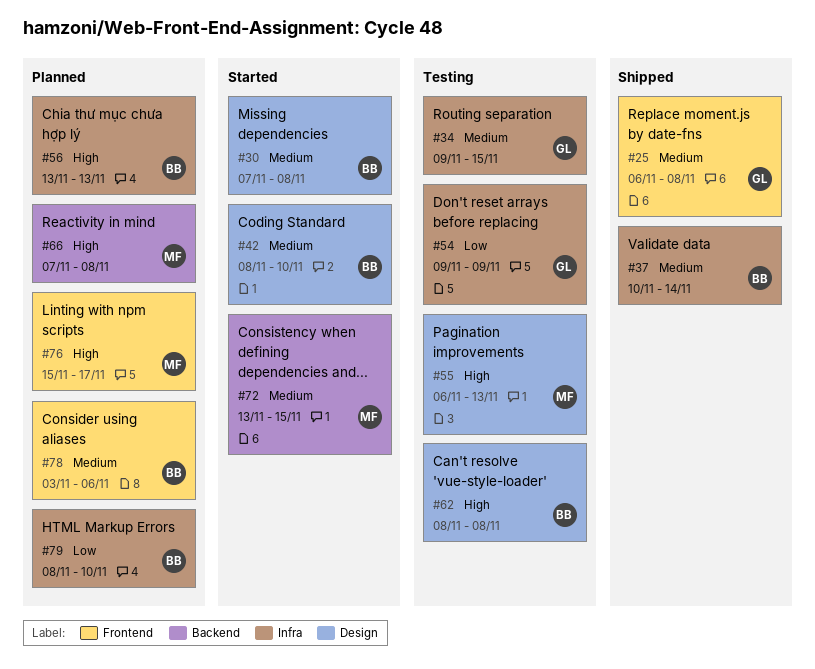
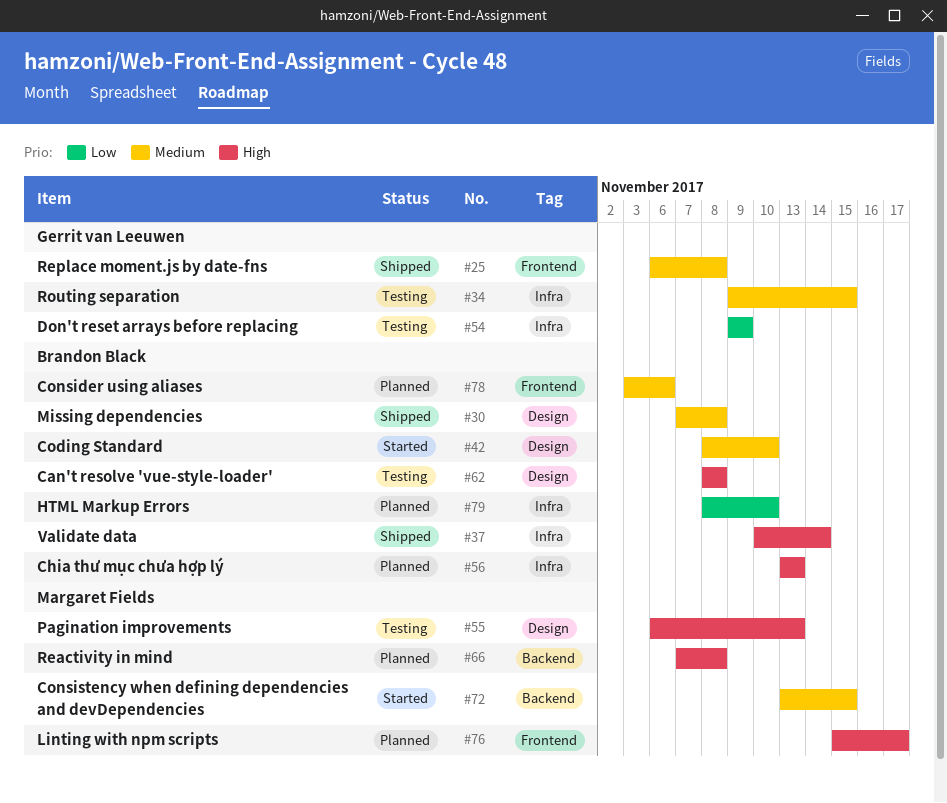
#30, status: Started -> Shipped
#37, priority: Medium -> High

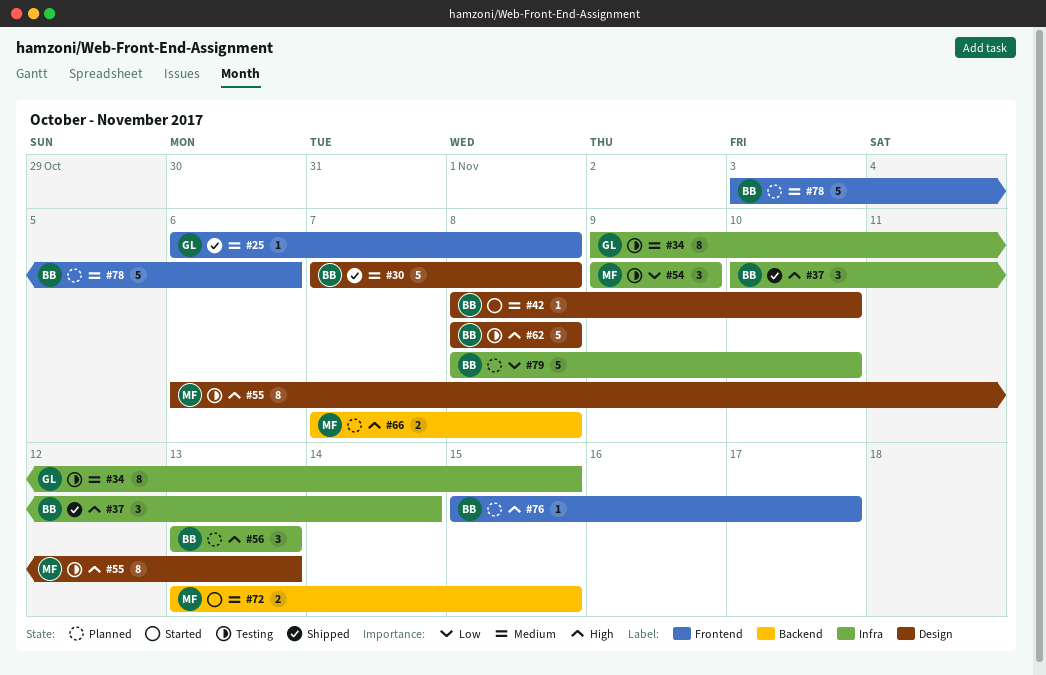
#54, owner: Gerrit van Leeuwen -> Margaret Fields
#76, owner: Margaret Fields -> Brandon Black

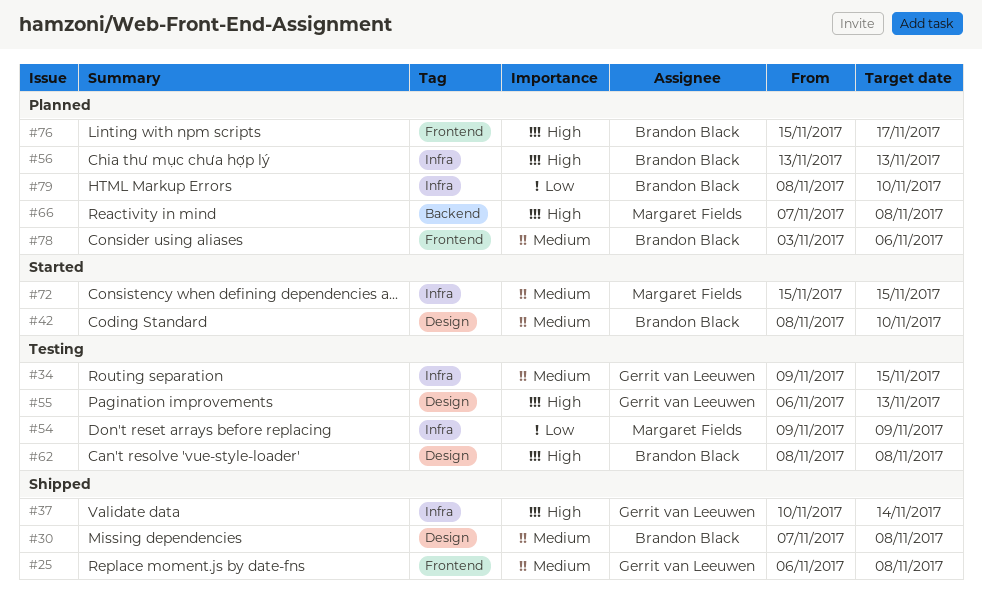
#37, owner: Brandon Black -> Gerrit van Leeuwen
#55, owner: Margaret Fields -> Gerrit van Leeuwen
#72, label: Backend -> Infra
#72, start: Nov 13 -> Nov 15

